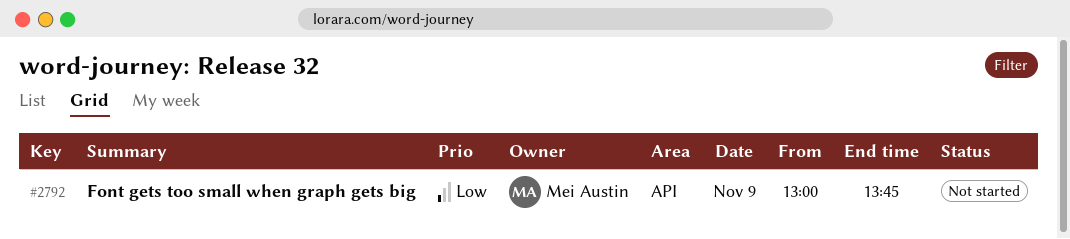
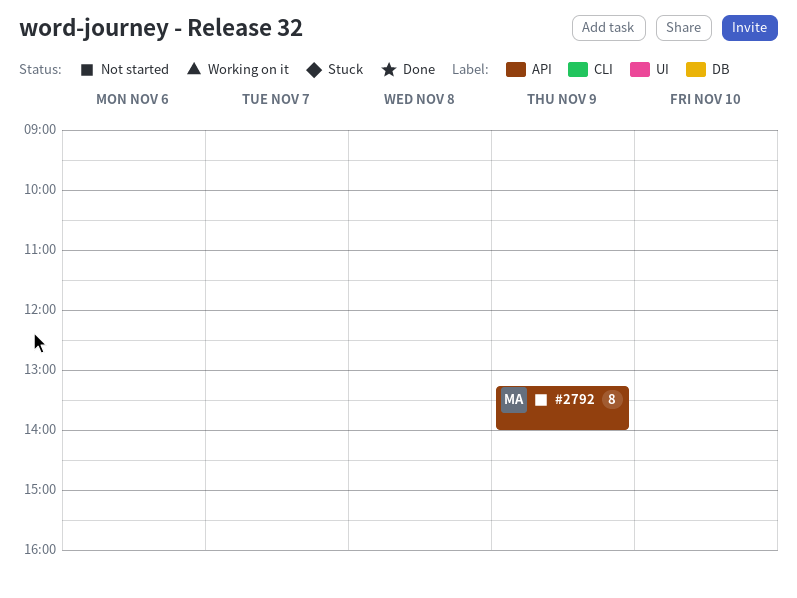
#2792, begins: 13:00 -> 13:15
#2792, ends: 13:45 -> 14:00

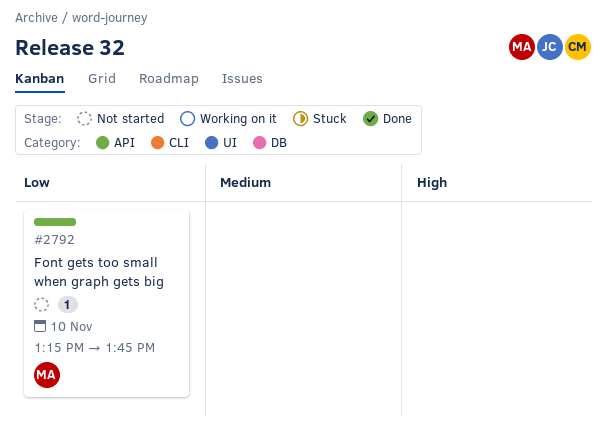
#2792, estimate: 8 -> 1
#2792, day: Nov 9 -> Nov 10
#2792, ends: 14:00 -> 13:45

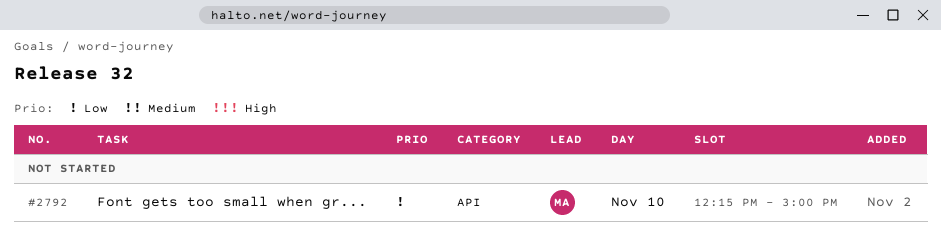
#2792, begins: 13:15 -> 12:15
#2792, ends: 13:45 -> 15:00

